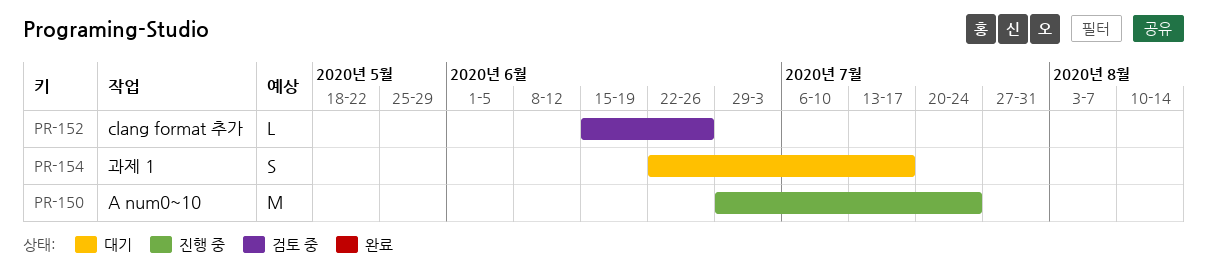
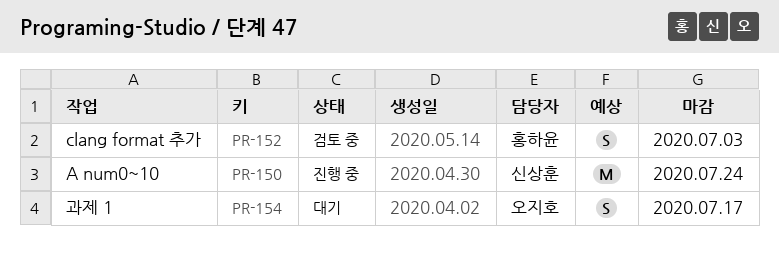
PR-152, estimate: L -> S
PR-152, due: Jun 26 -> Jul 3

